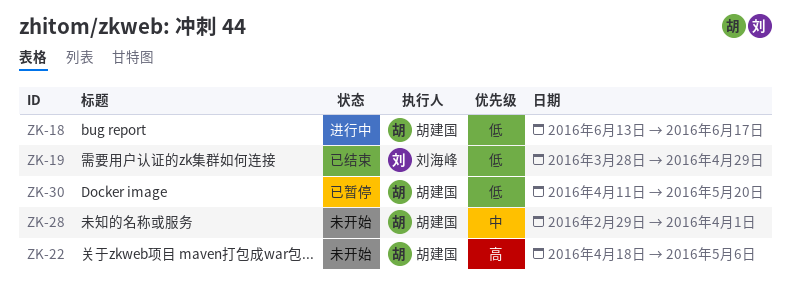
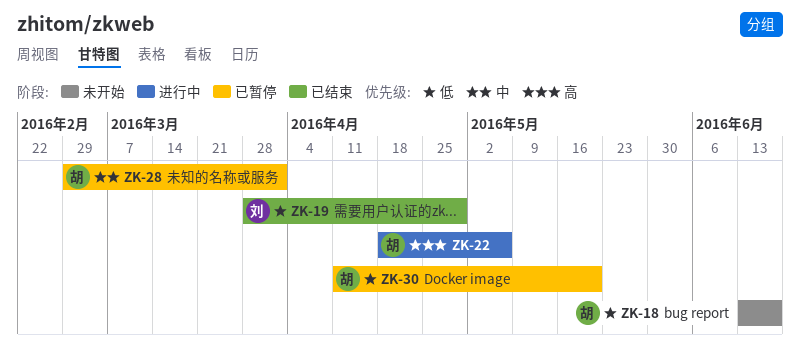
ZK-18, status: 进行中 -> 未开始
ZK-22, status: 未开始 -> 进行中
ZK-28, status: 未开始 -> 已暂停

